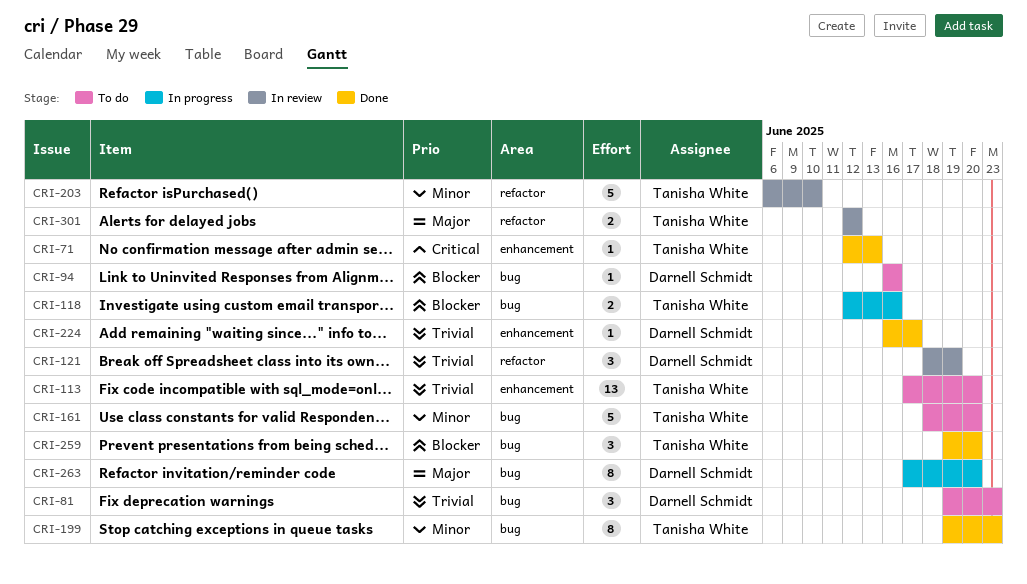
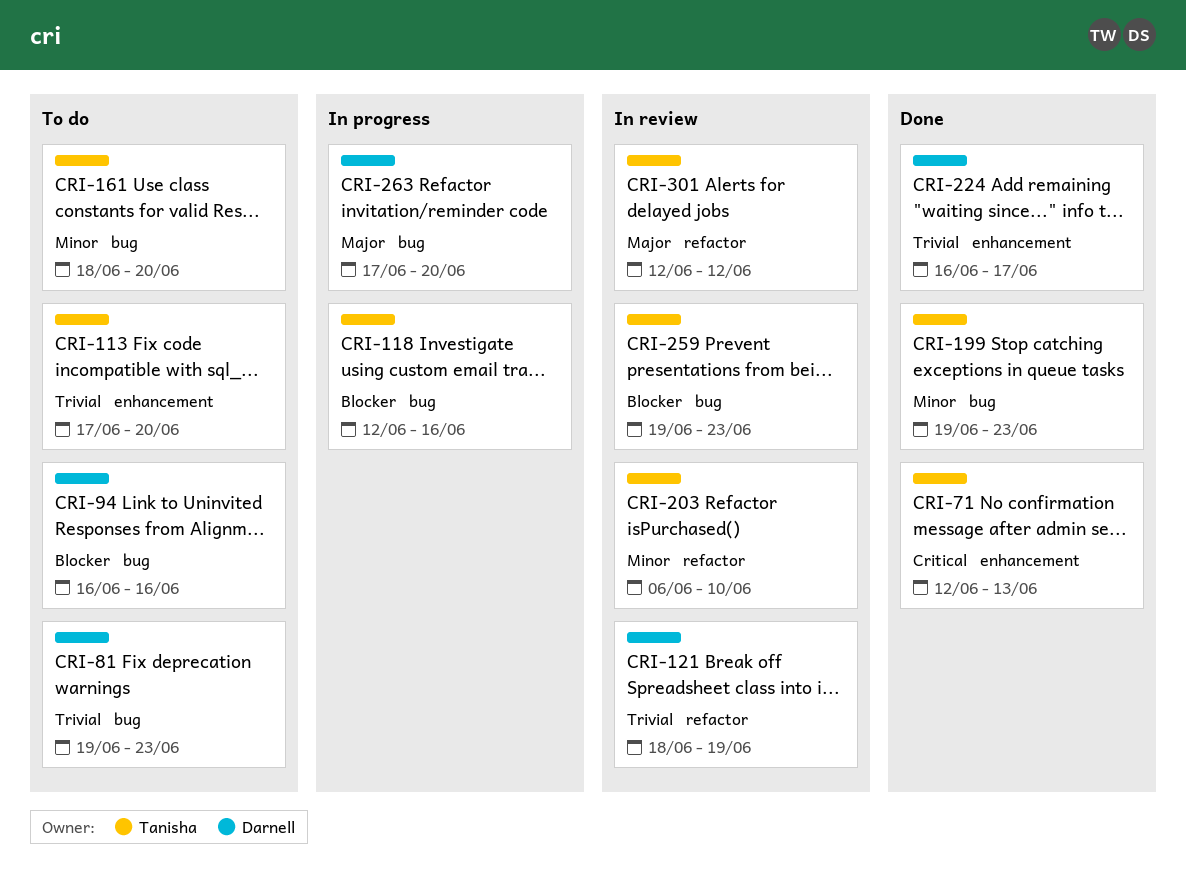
CRI-259, status: Done -> In review
CRI-259, due: Jun 20 -> Jun 23

